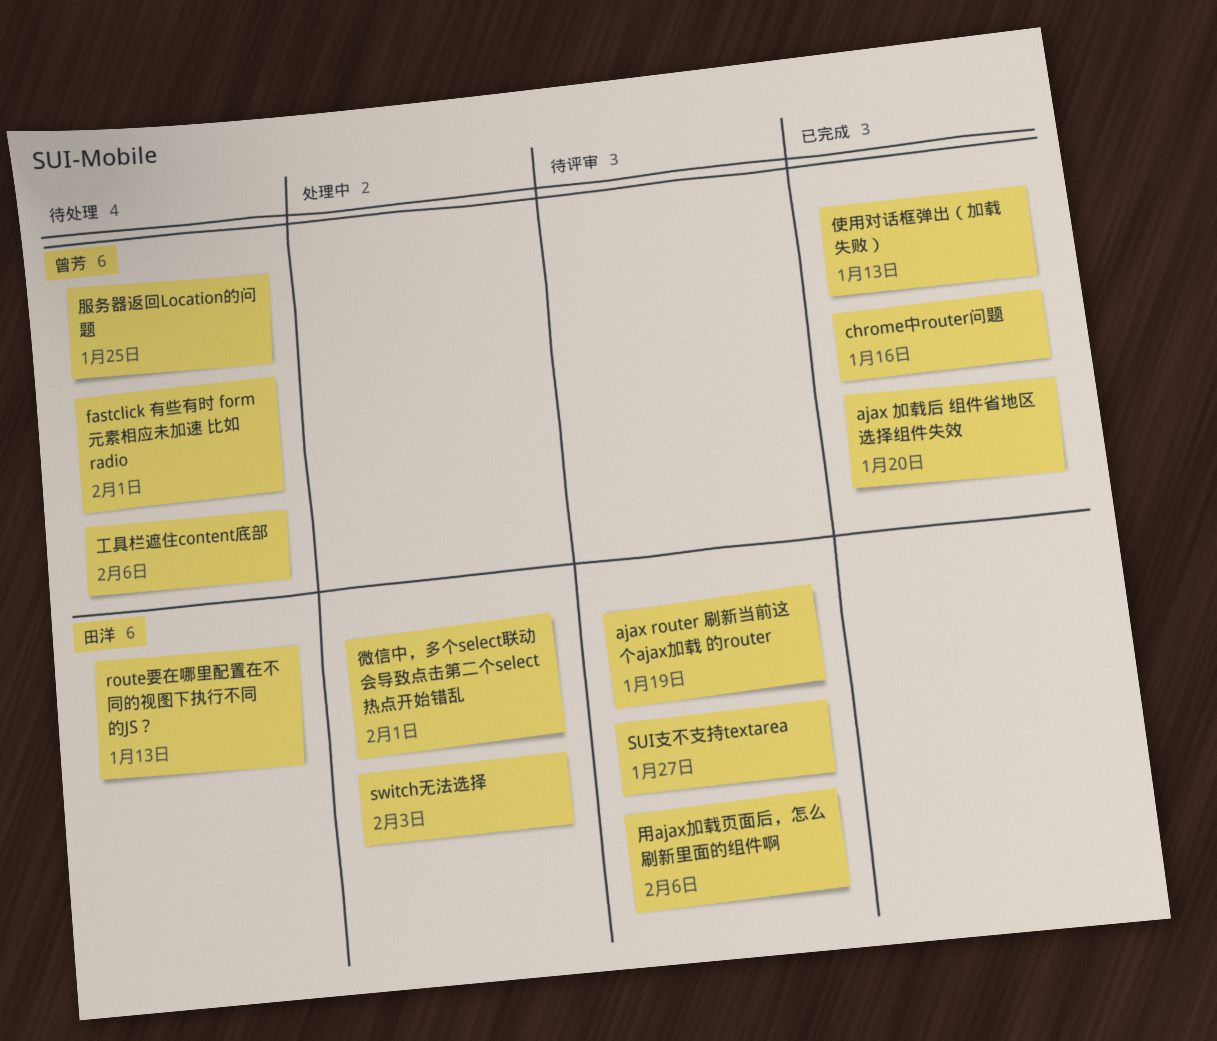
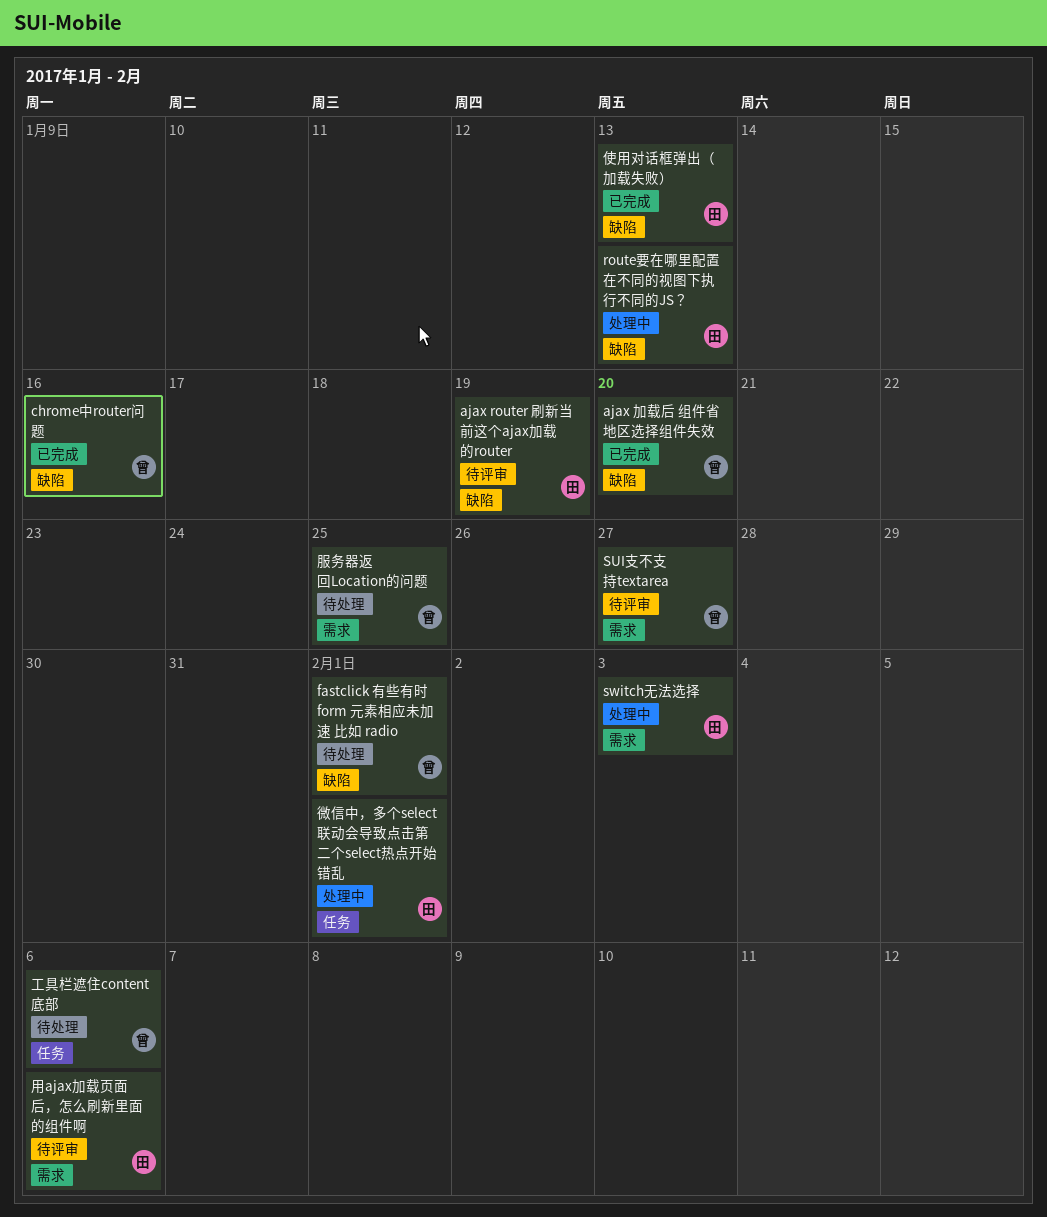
route要在哪里配置在不同的视图下执行不同的JS？, status: 待处理 -> 处理中
SUI支不支持textarea, owner: 田洋 -> 曾芳
使用对话框弹出（加载失败）, owner: 曾芳 -> 田洋

